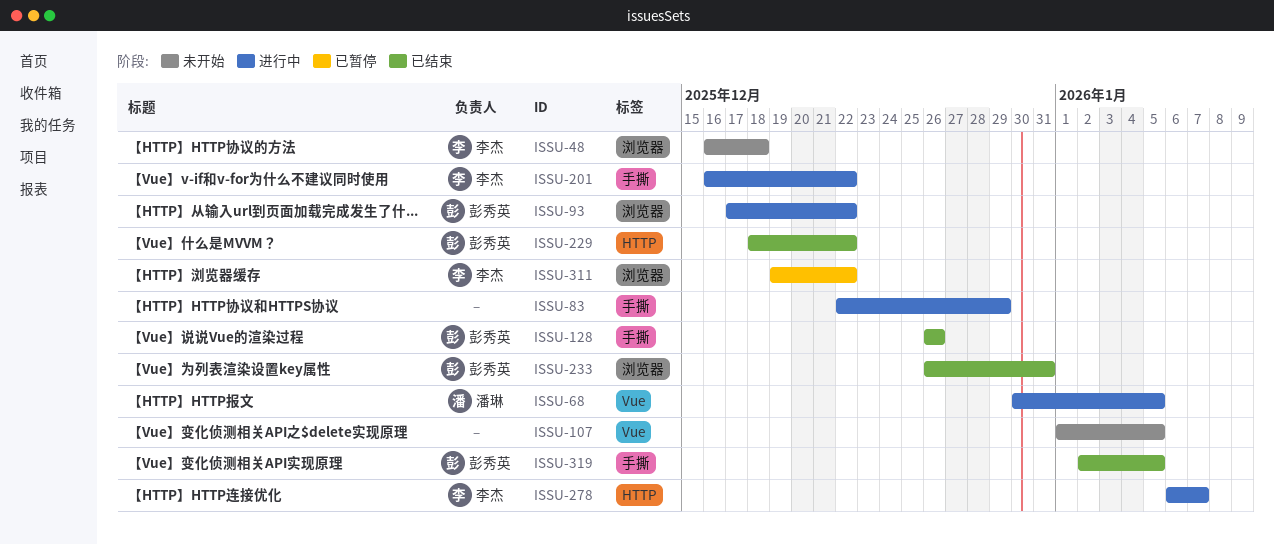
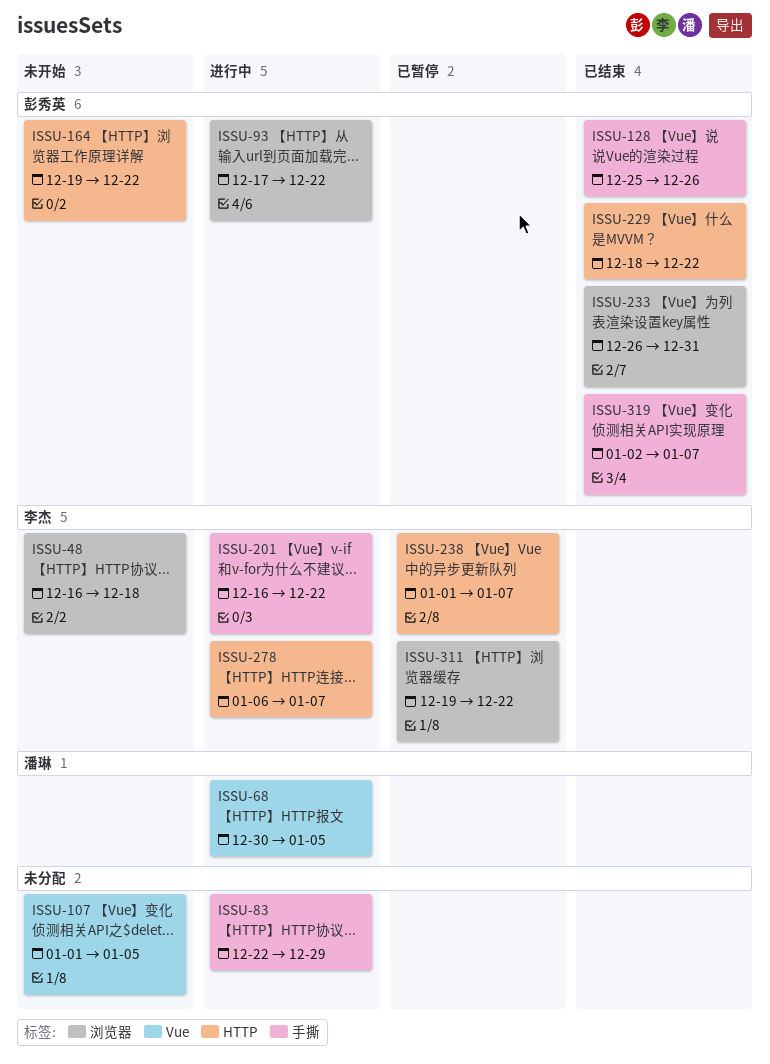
ISSU-128, start: Dec 26 -> Dec 25
ISSU-164: none -> present
ISSU-238: none -> present
ISSU-319, due: Jan 5 -> Jan 7

